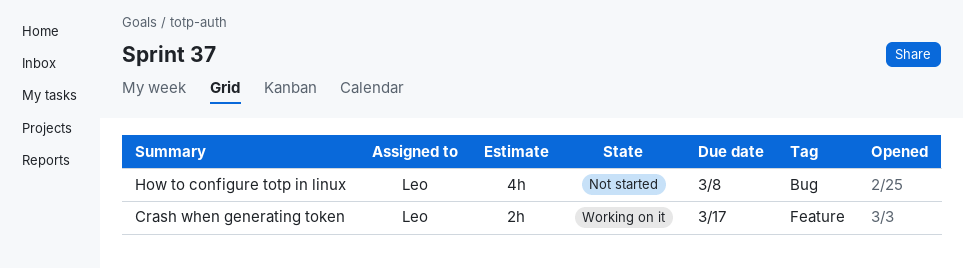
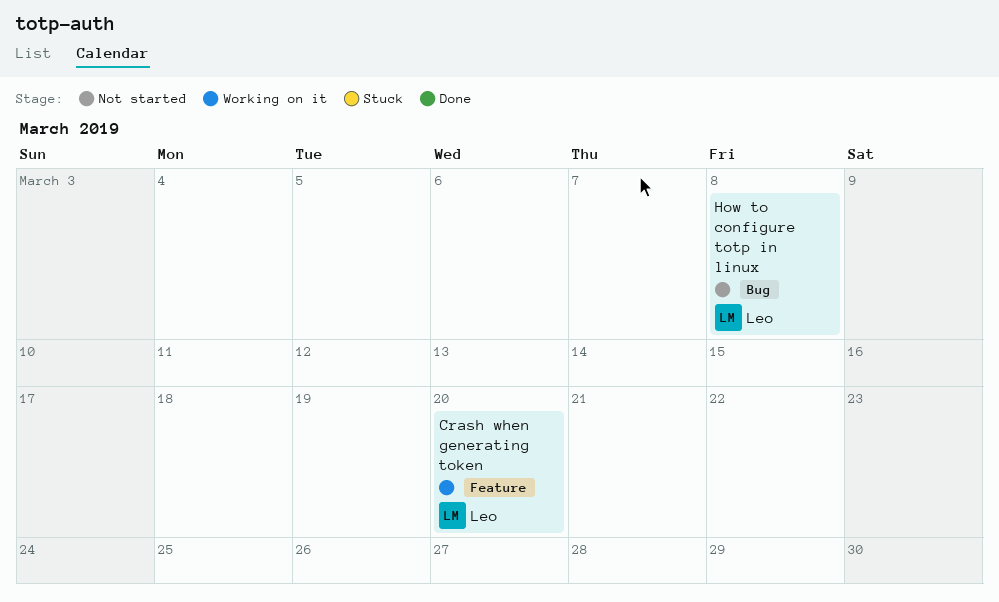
Crash when generating token, due: Mar 17 -> Mar 20

